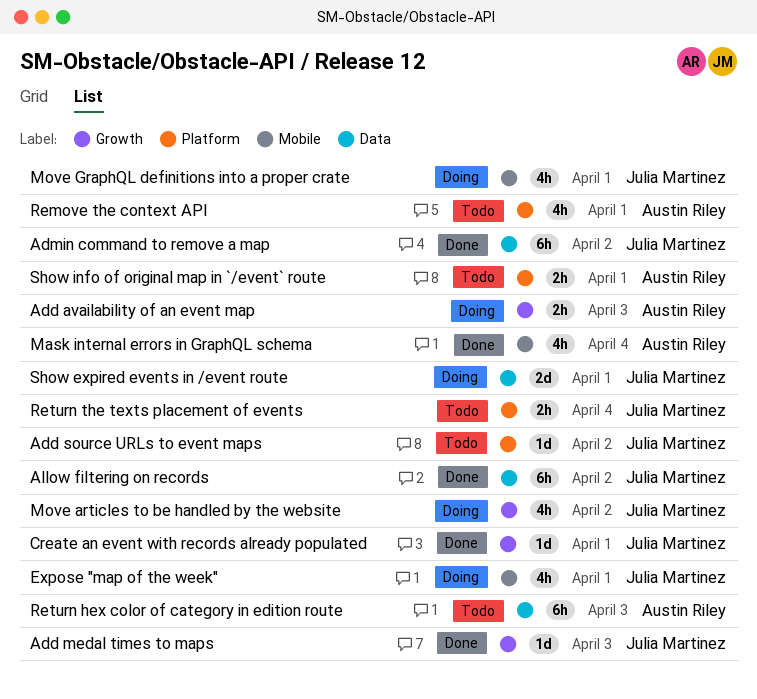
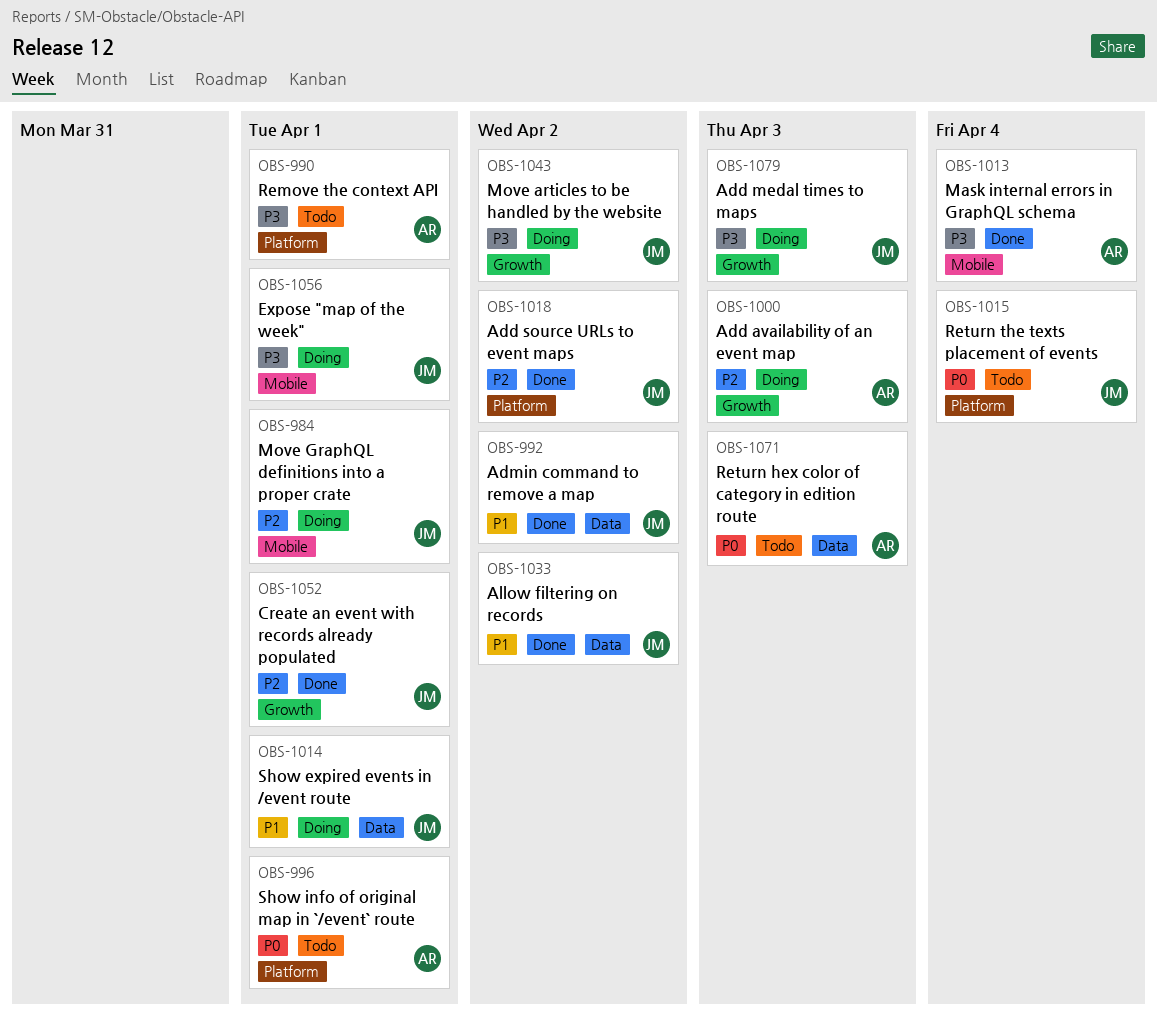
Add medal times to maps, status: Done -> Doing
Add source URLs to event maps, status: Todo -> Done

